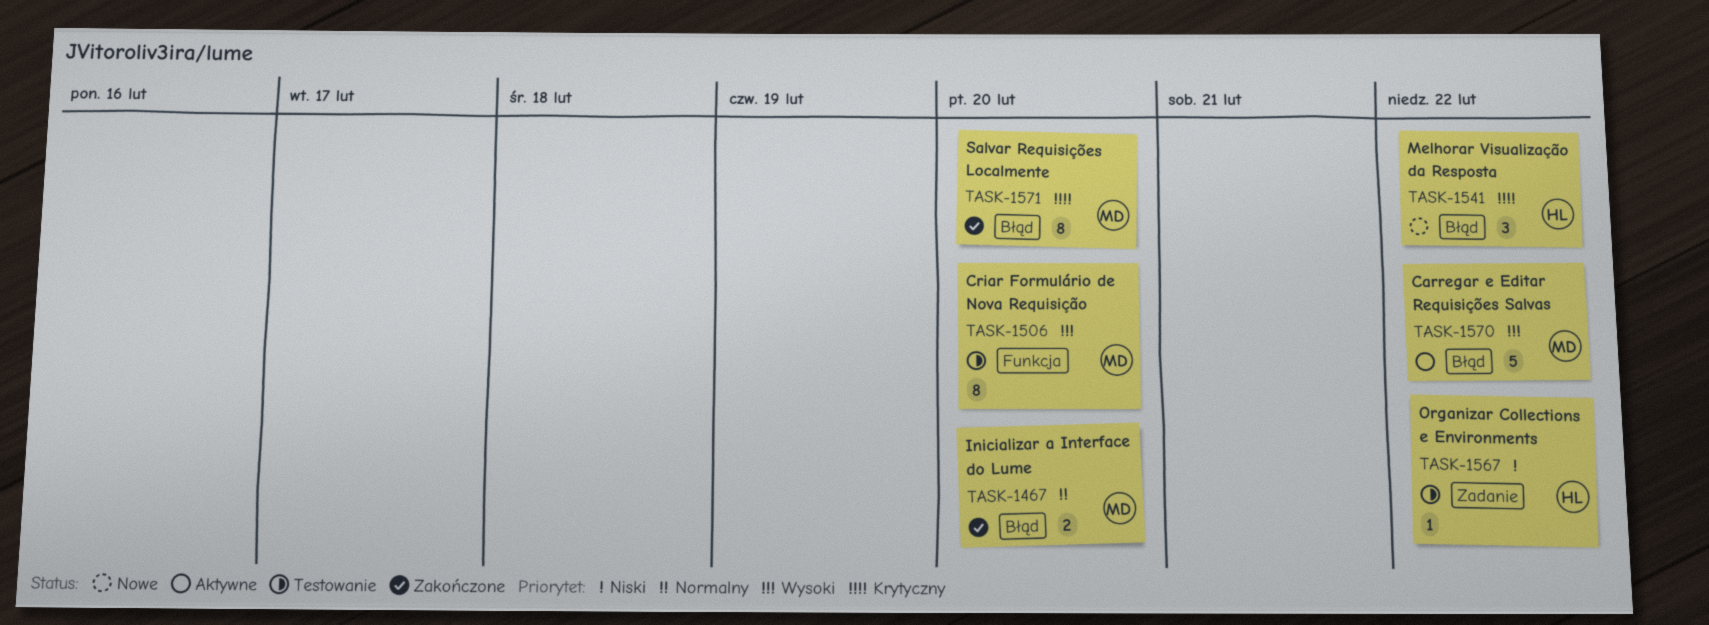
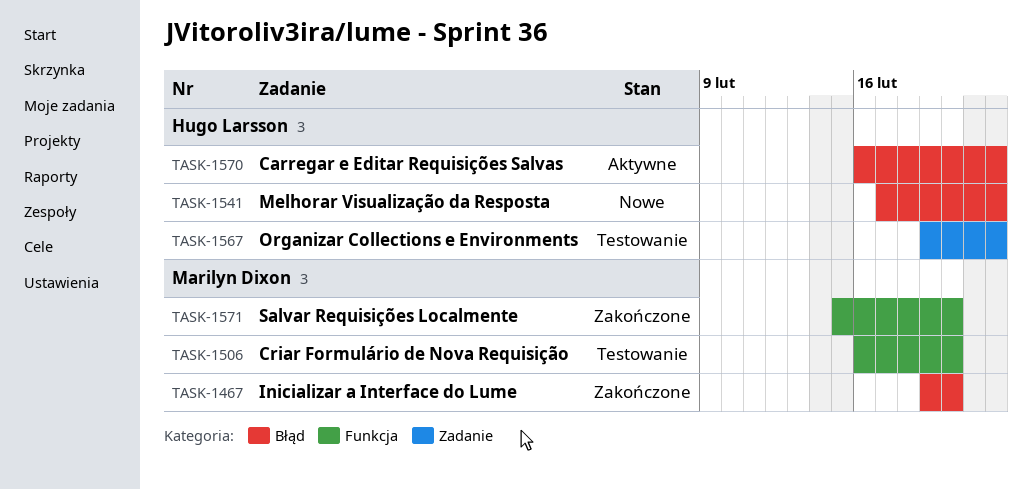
TASK-1570, owner: Marilyn Dixon -> Hugo Larsson
TASK-1571, label: Błąd -> Funkcja

